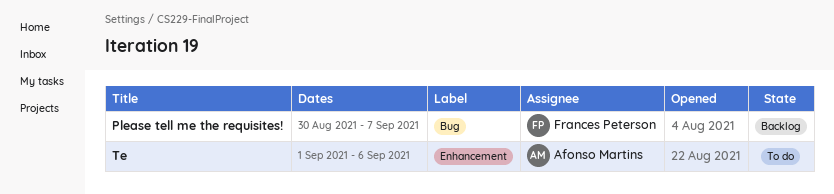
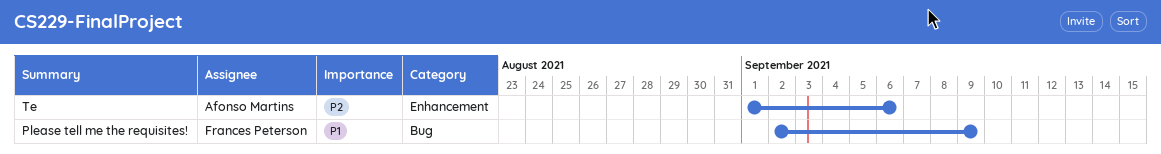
Please tell me the requisites!, start: Aug 30 -> Sep 2
Please tell me the requisites!, due: Sep 7 -> Sep 9

